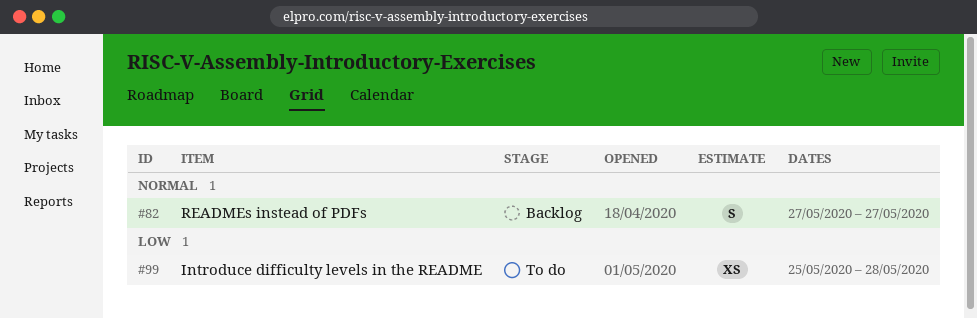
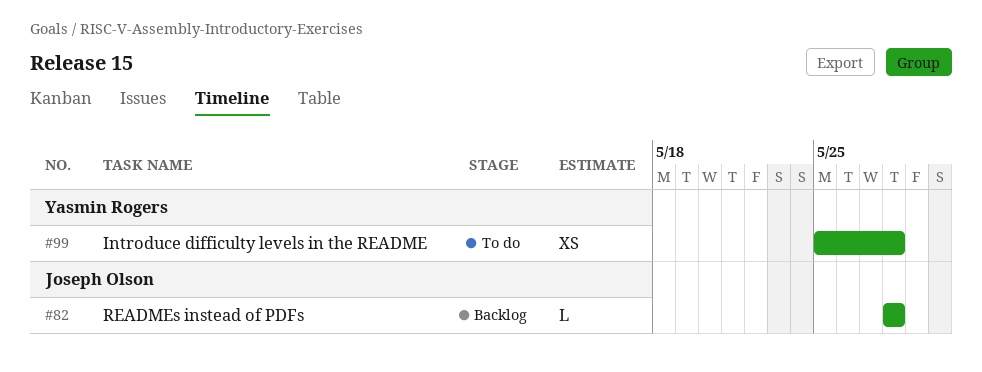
#82, estimate: S -> L
#82, start: May 27 -> May 28
#82, due: May 27 -> May 28

